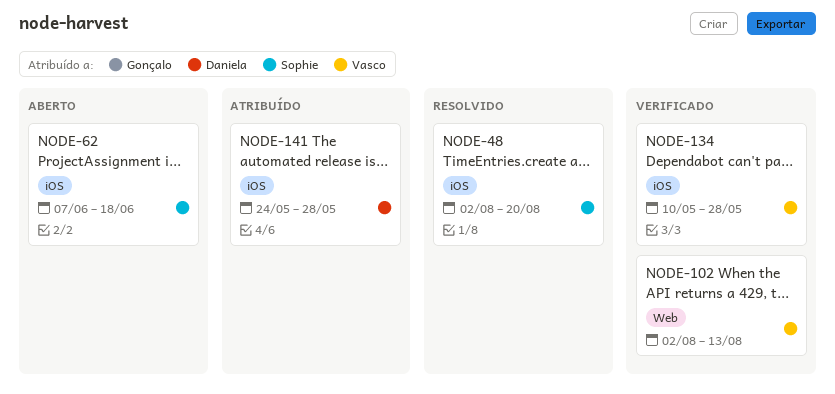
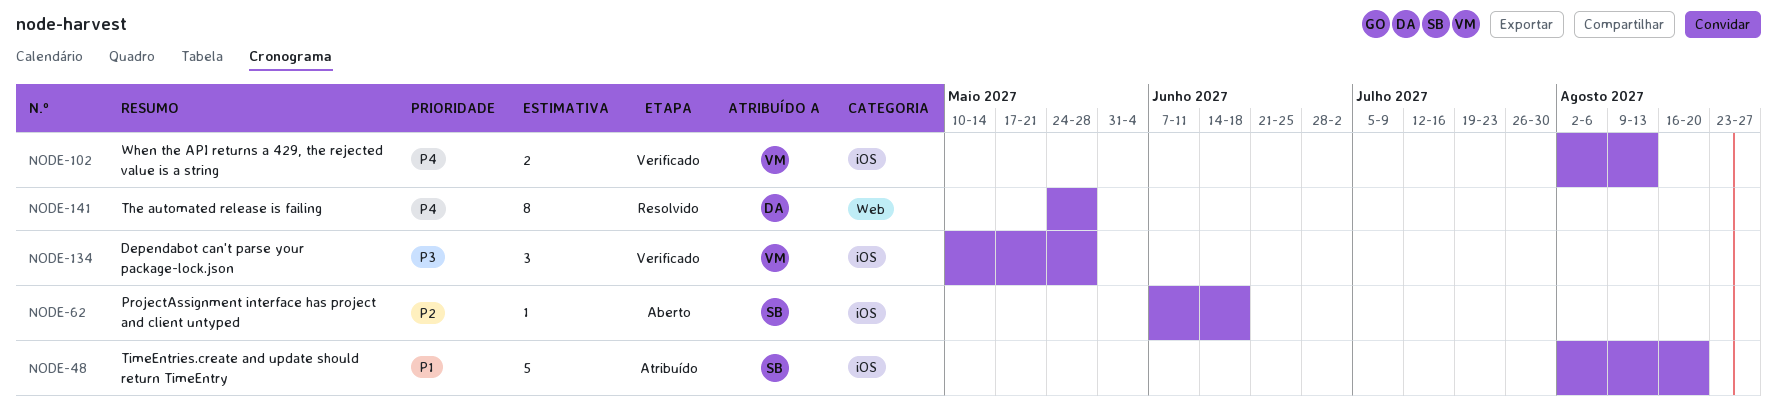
NODE-48, status: Resolvido -> Atribuído
NODE-102, label: Web -> iOS
NODE-141, status: Atribuído -> Resolvido
NODE-141, label: iOS -> Web

